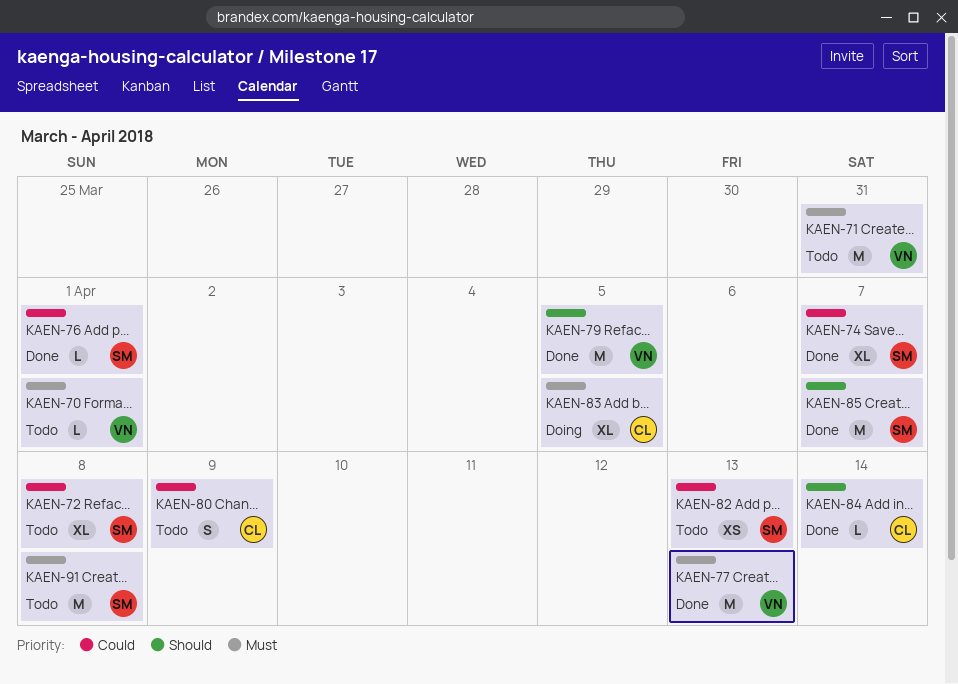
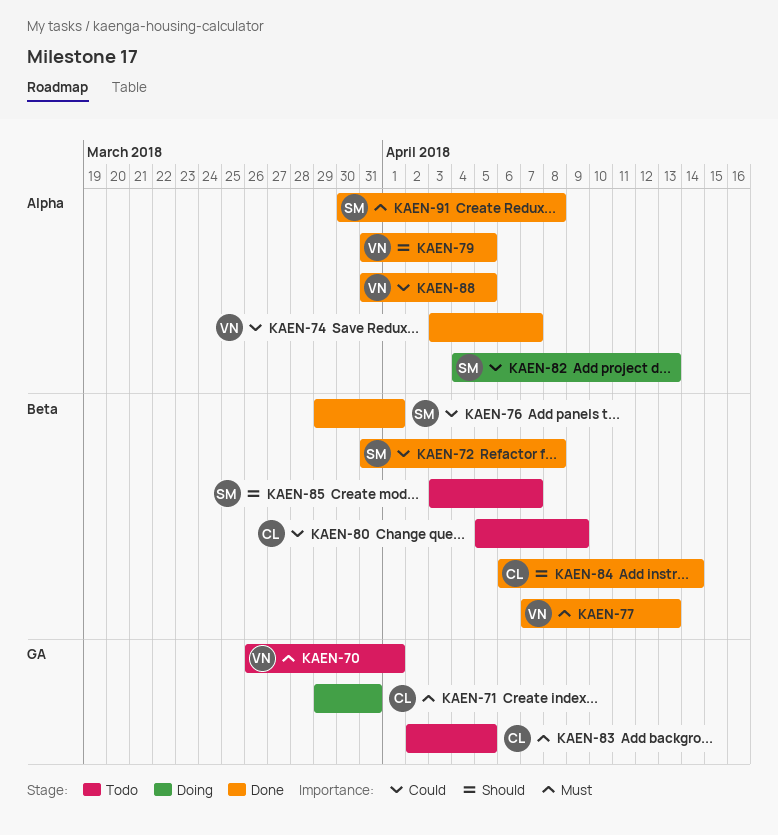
KAEN-71, status: Todo -> Doing
KAEN-71, owner: VN -> CL
KAEN-72, status: Todo -> Done
KAEN-74, owner: SM -> VN
KAEN-82, status: Todo -> Doing
KAEN-83, status: Doing -> Todo
KAEN-85, status: Done -> Todo
KAEN-88: none -> present
KAEN-91, status: Todo -> Done

